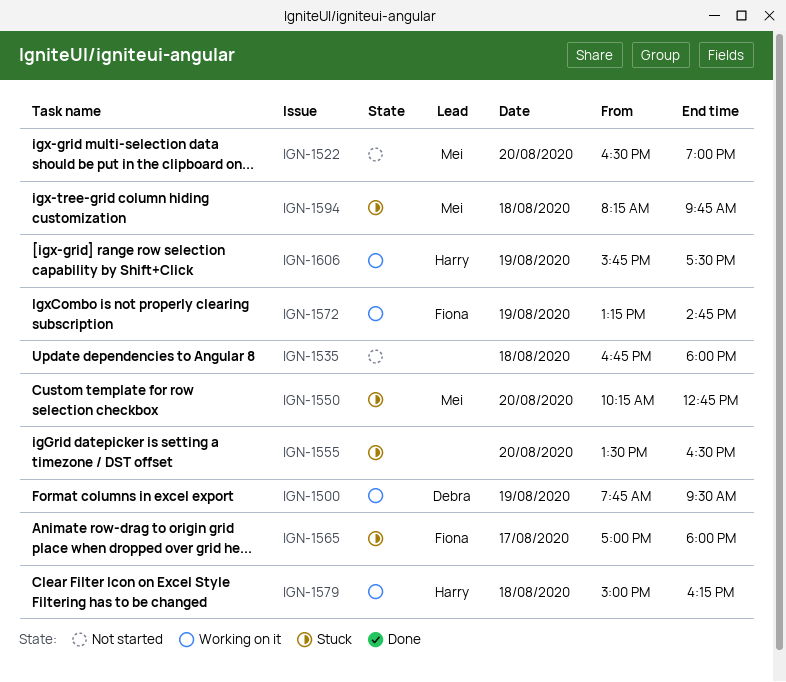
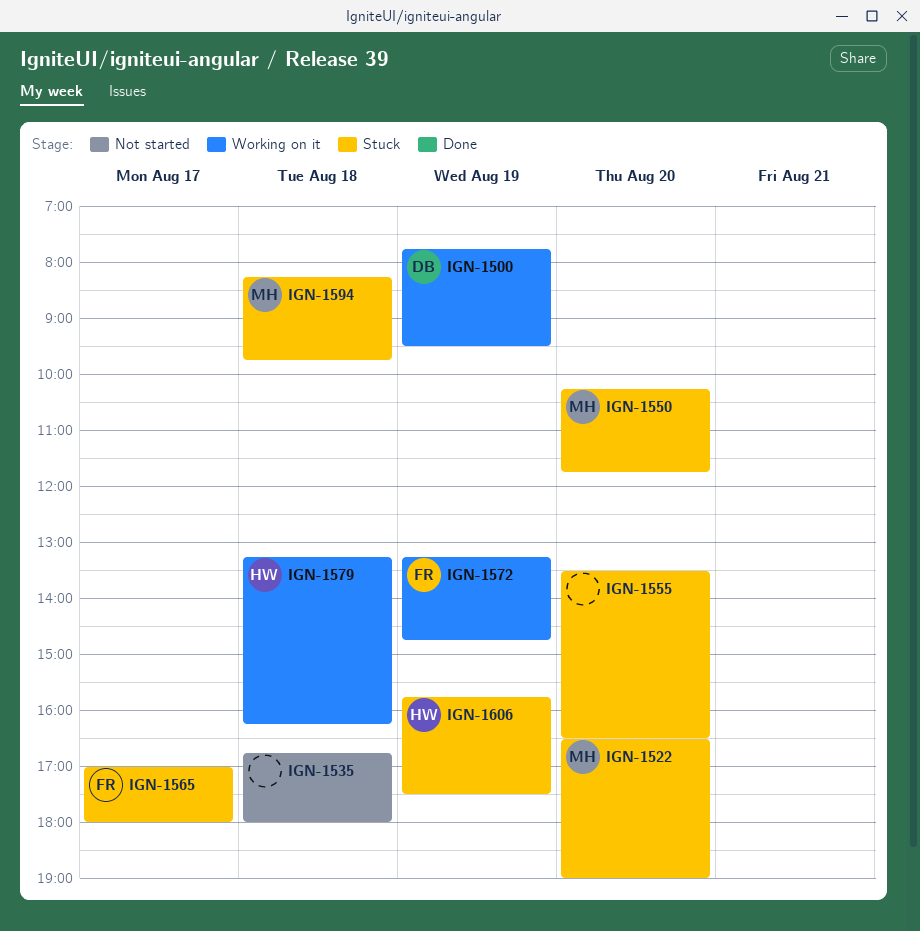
IGN-1522, status: Not started -> Stuck
IGN-1550, ends: 12:45 -> 11:45
IGN-1579, begins: 15:00 -> 13:15
IGN-1606, status: Working on it -> Stuck

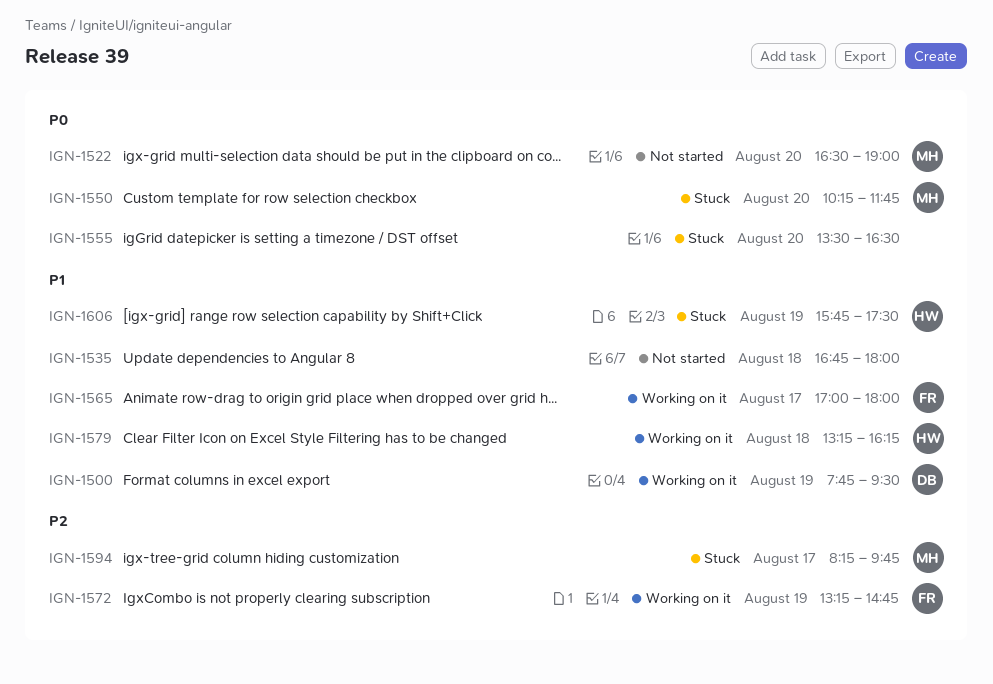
IGN-1522, status: Stuck -> Not started
IGN-1565, status: Stuck -> Working on it
IGN-1594, day: Aug 18 -> Aug 17

